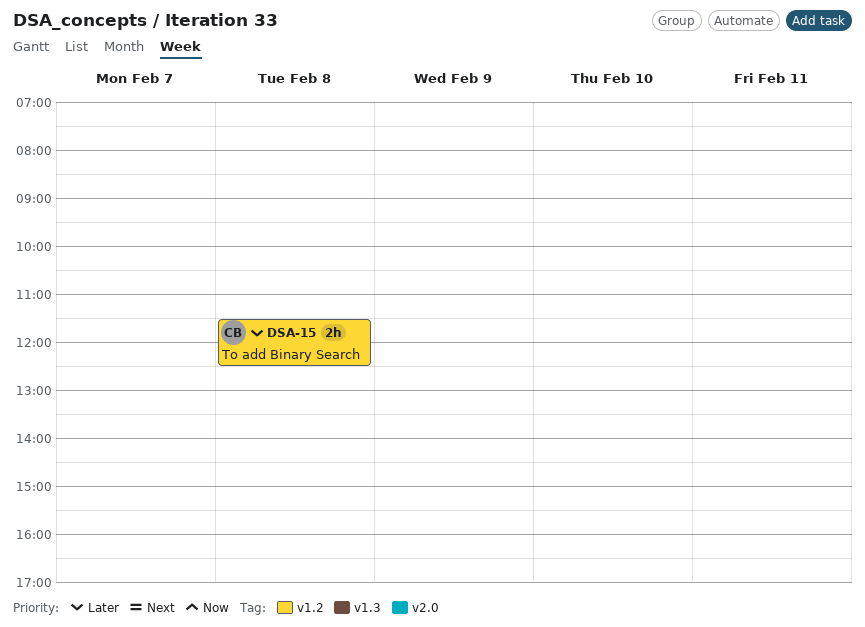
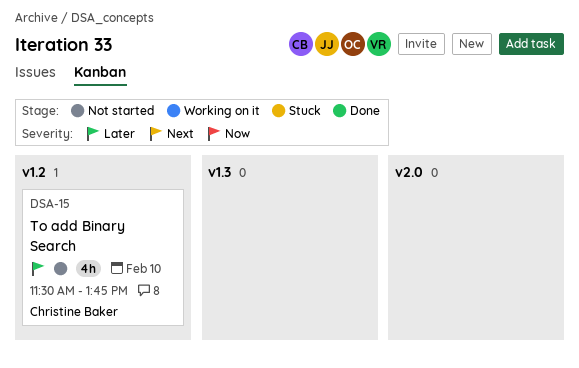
DSA-15, estimate: 2h -> 4h
DSA-15, day: Feb 8 -> Feb 10
DSA-15, ends: 12:30 -> 13:45

